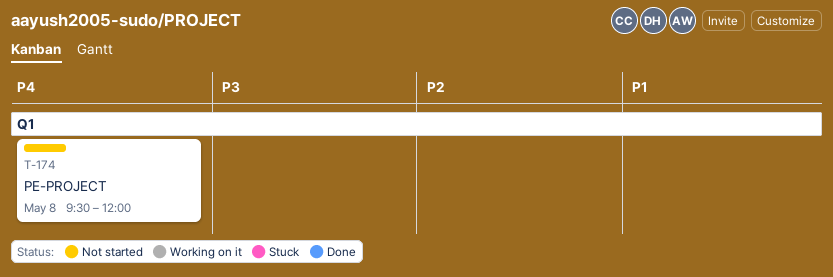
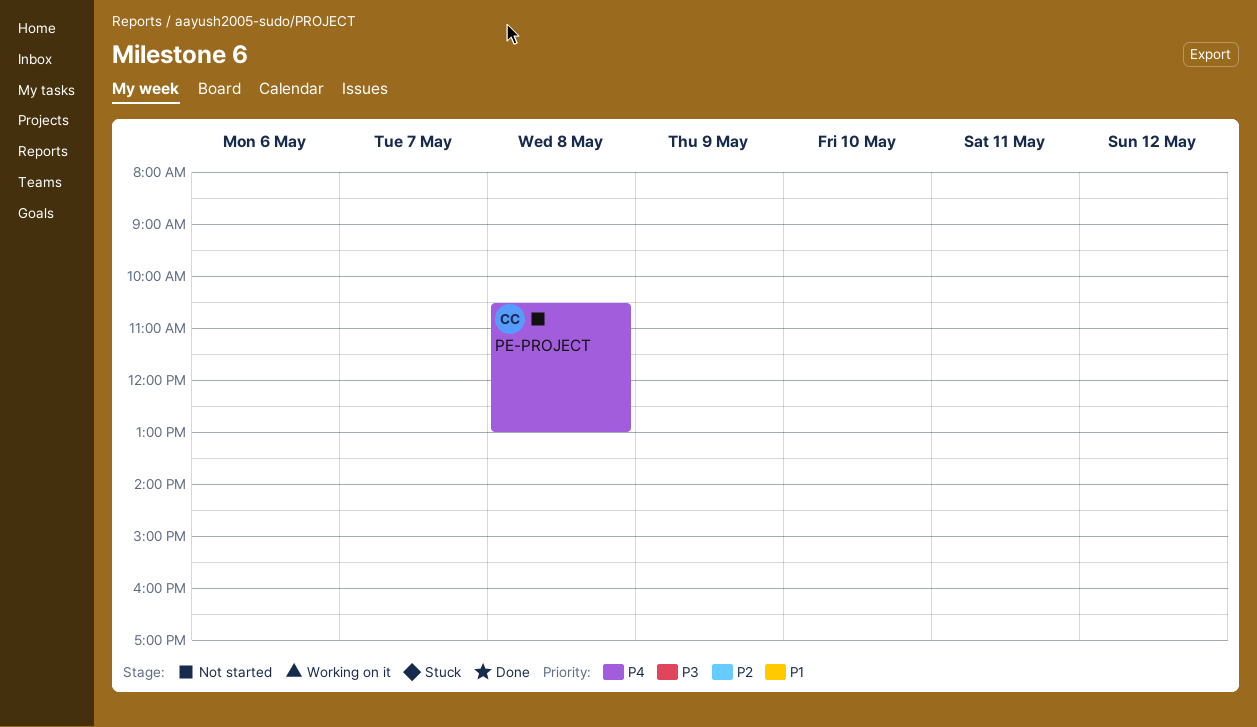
PE-PROJECT, begins: 09:30 -> 10:30
PE-PROJECT, ends: 12:00 -> 13:00

